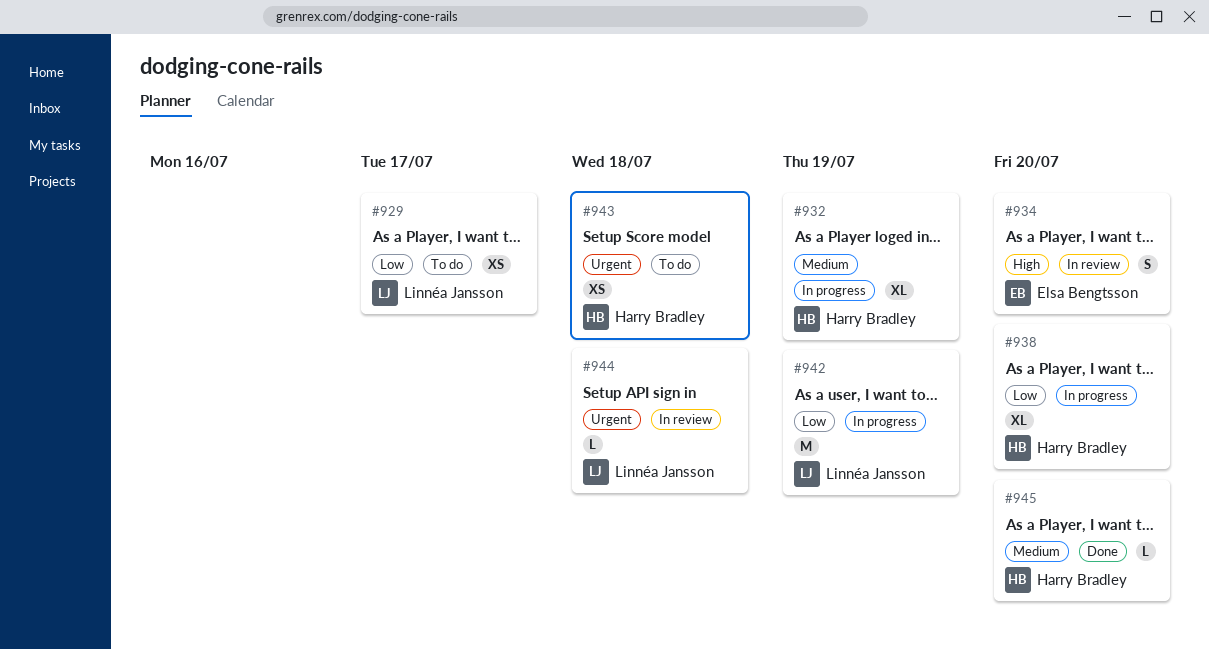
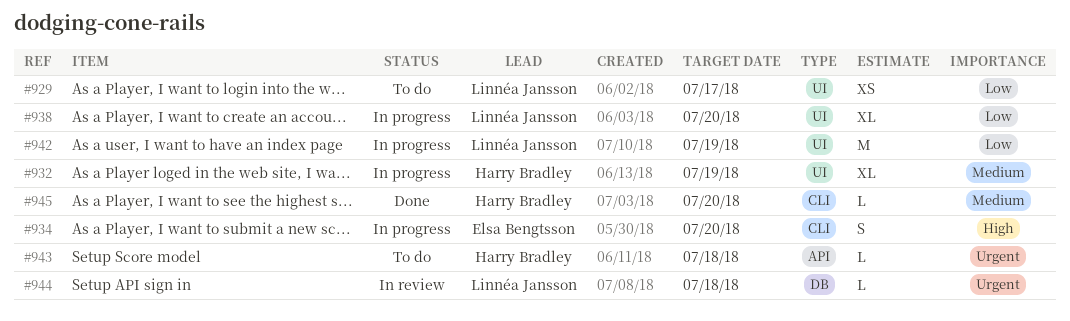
#934, status: In review -> In progress
#938, owner: Harry Bradley -> Linnéa Jansson
#943, estimate: XS -> L

